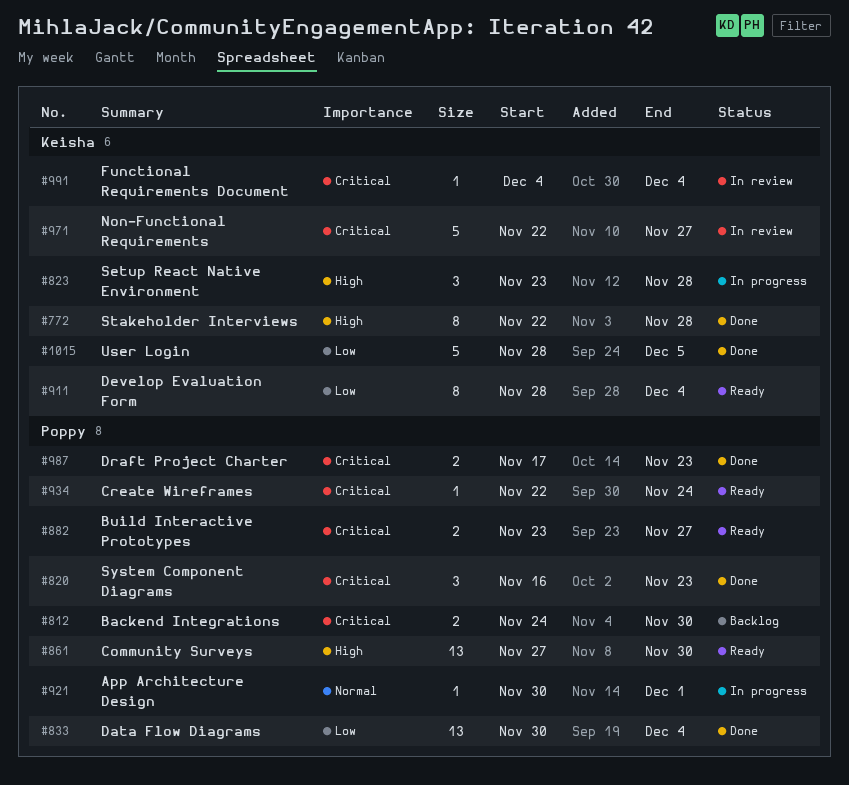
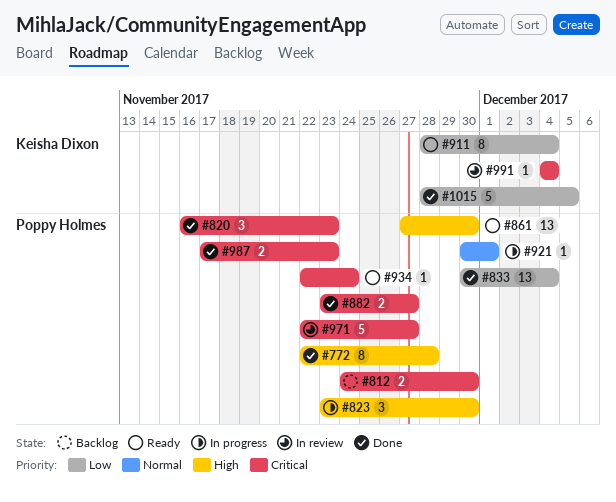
#772, owner: Keisha Dixon -> Poppy Holmes
#823, owner: Keisha Dixon -> Poppy Holmes
#823, due: Nov 28 -> Nov 30
#882, status: Ready -> Done
#971, owner: Keisha Dixon -> Poppy Holmes

